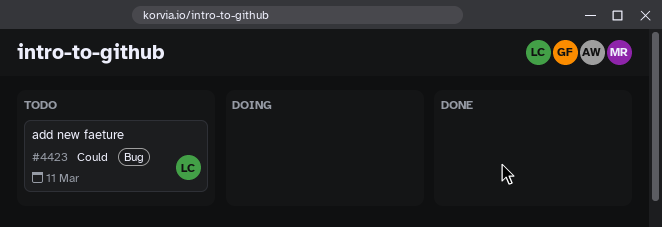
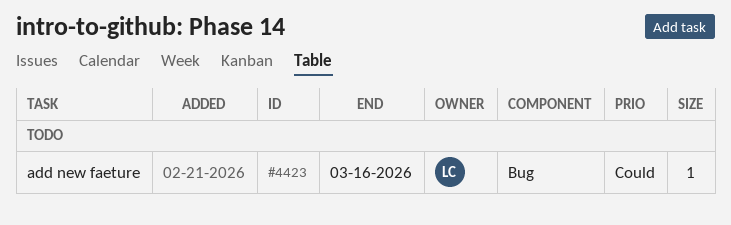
#4423, due: Mar 11 -> Mar 16

